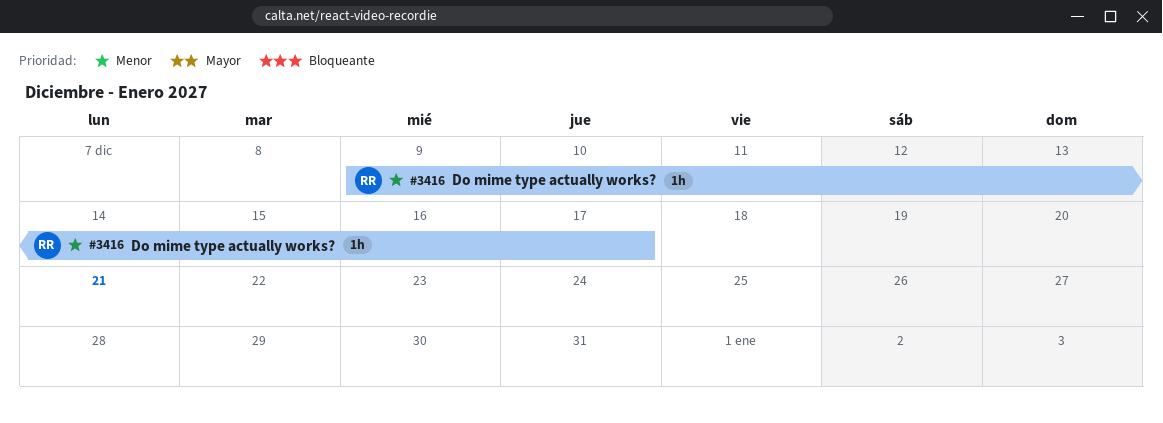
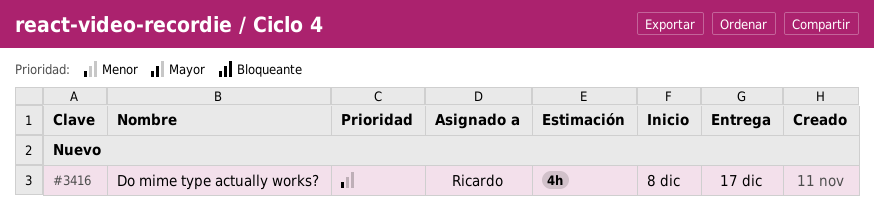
#3416, estimate: 1h -> 4h
#3416, start: Dec 9 -> Dec 8

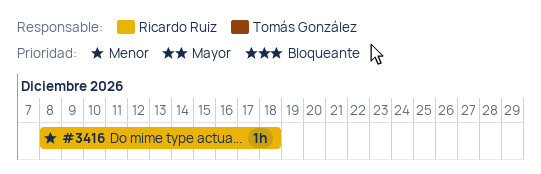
#3416, estimate: 4h -> 1h
#3416, due: Dec 17 -> Dec 18

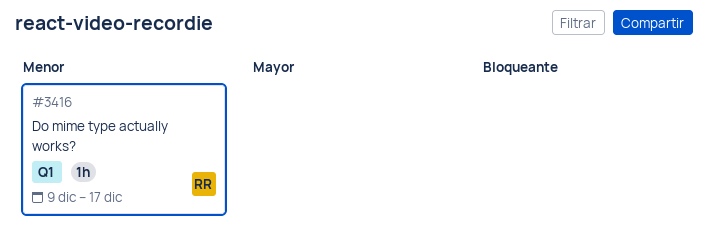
#3416, start: Dec 8 -> Dec 9
#3416, due: Dec 18 -> Dec 17

